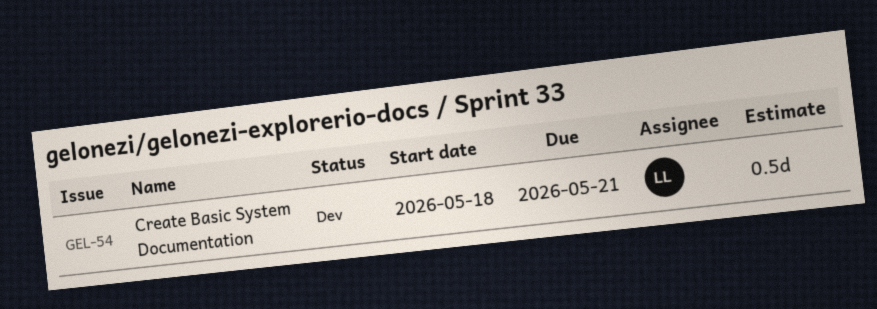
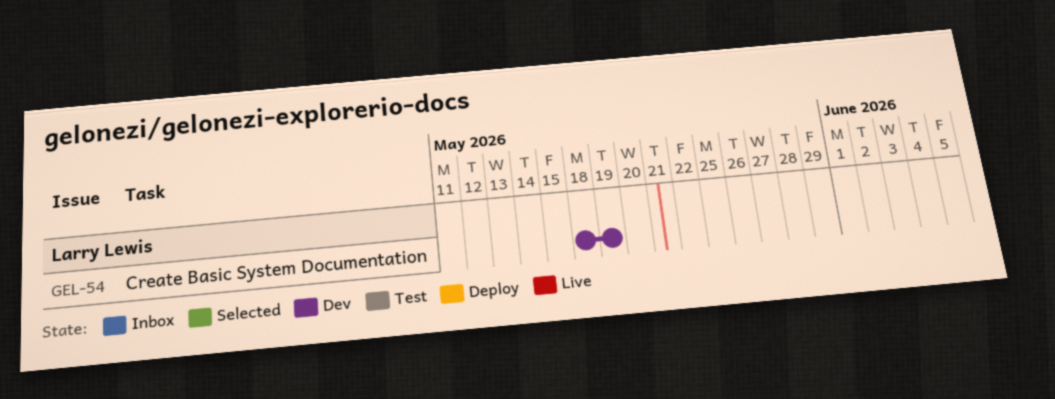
GEL-54, due: May 21 -> May 19

